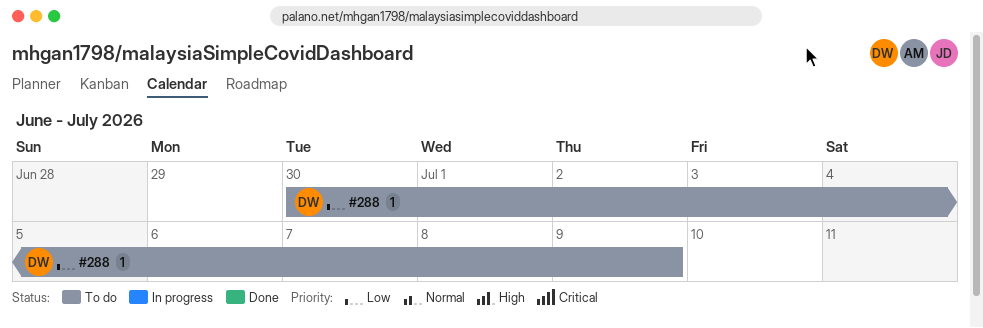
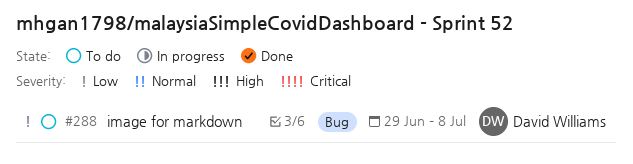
#288, start: Jun 30 -> Jun 29
#288, due: Jul 9 -> Jul 8

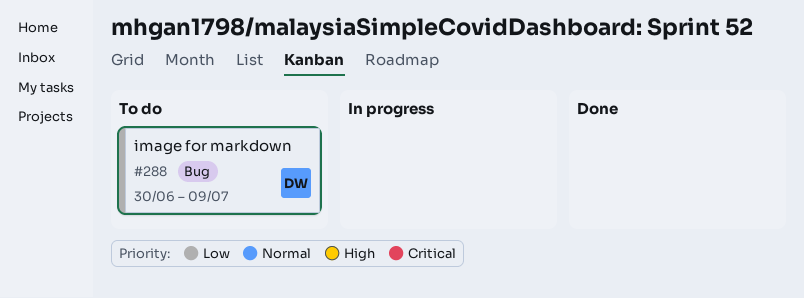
#288, start: Jun 29 -> Jun 30
#288, due: Jul 8 -> Jul 9

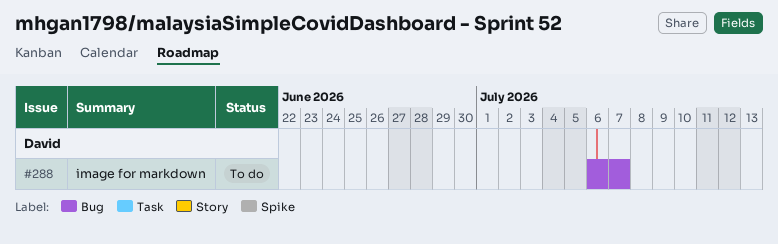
#288, start: Jun 30 -> Jul 6
#288, due: Jul 9 -> Jul 7

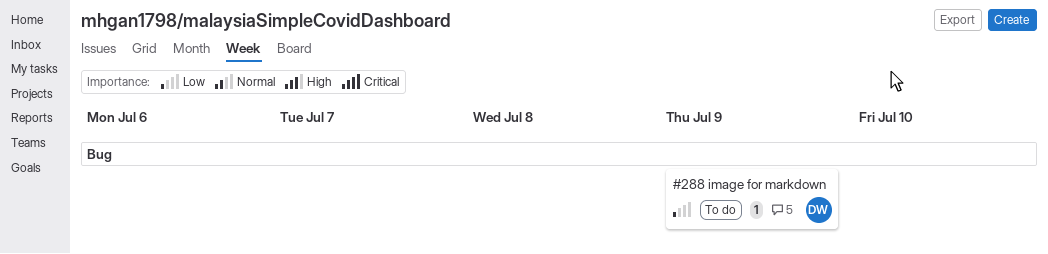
#288, due: Jul 7 -> Jul 9

